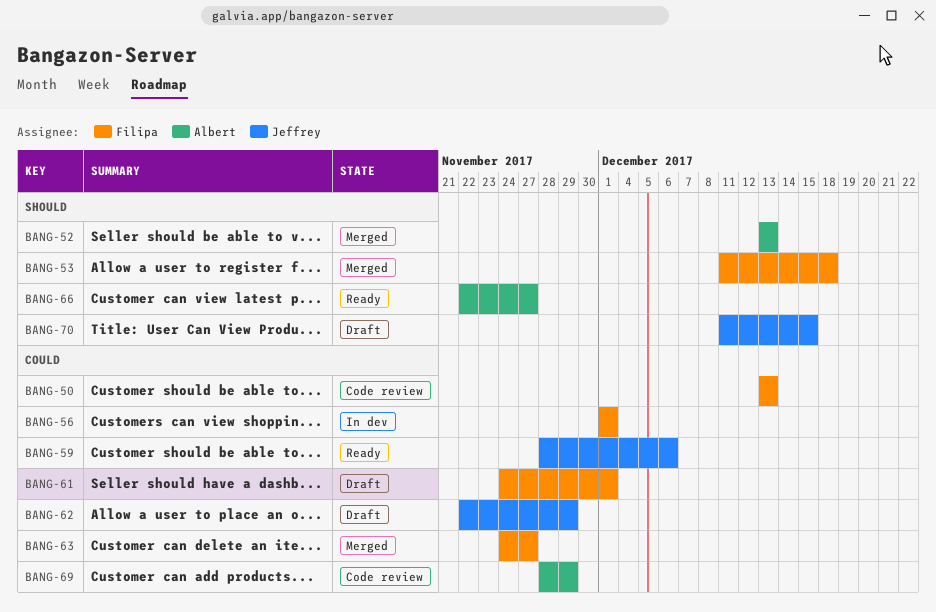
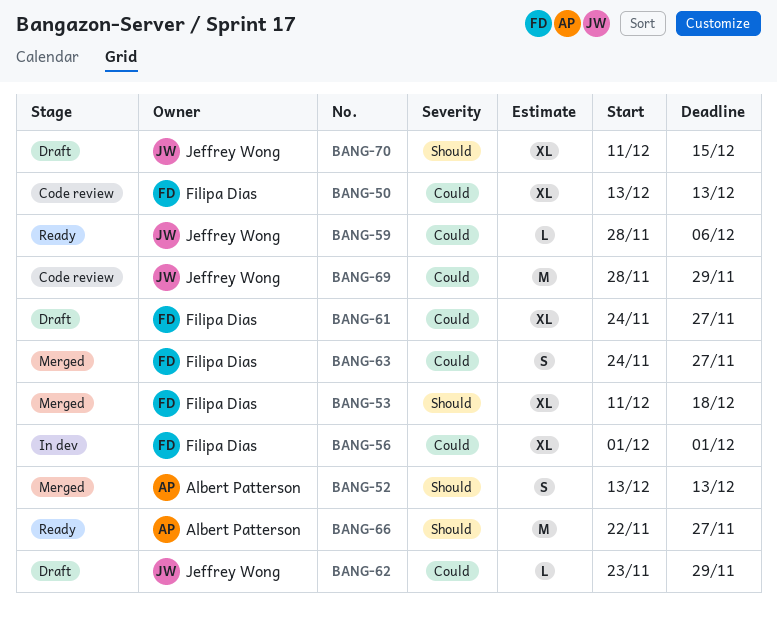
BANG-61, due: Dec 1 -> Nov 27
BANG-62, start: Nov 22 -> Nov 23
BANG-69, owner: Albert Patterson -> Jeffrey Wong

